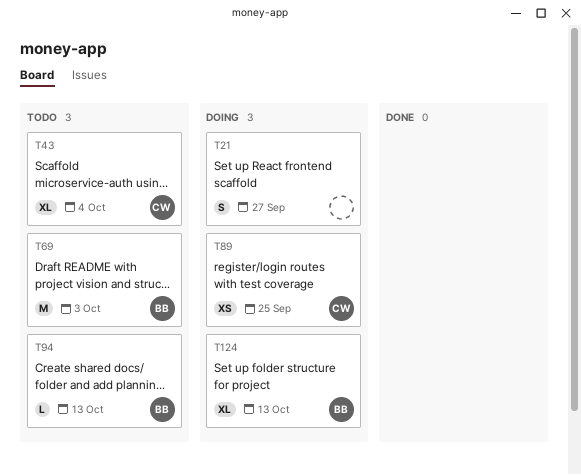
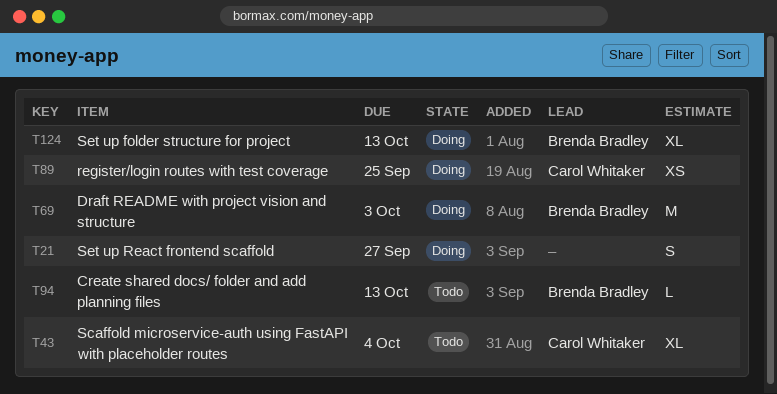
T69, status: Todo -> Doing

